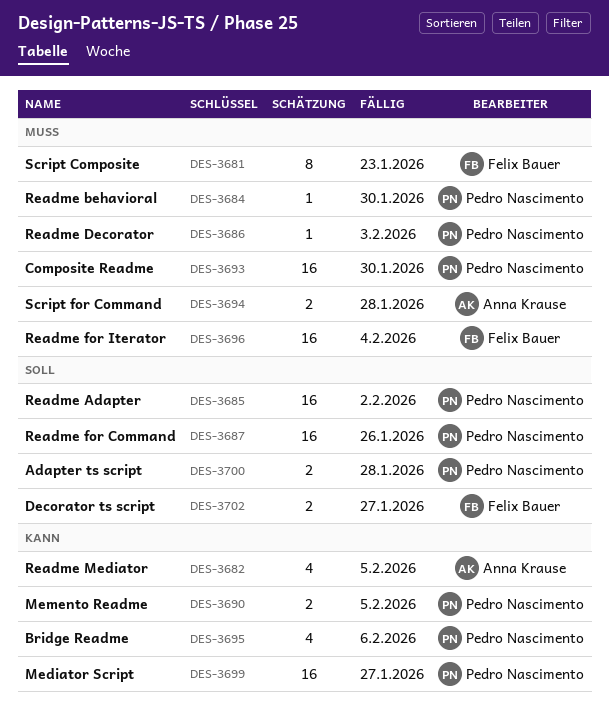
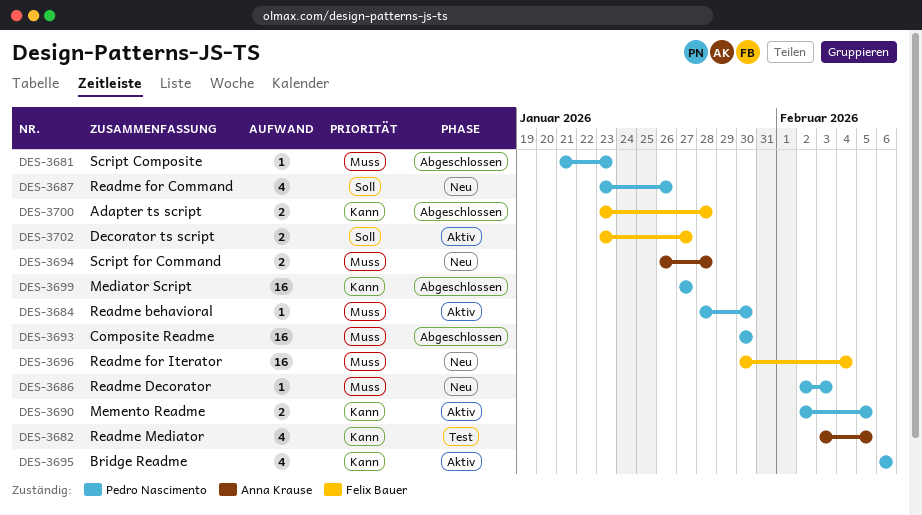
DES-3681, owner: Felix Bauer -> Pedro Nascimento
DES-3681, estimate: 8 -> 1
DES-3685: present -> none
DES-3687, estimate: 16 -> 4
DES-3700, owner: Pedro Nascimento -> Felix Bauer
DES-3700, priority: Soll -> Kann

